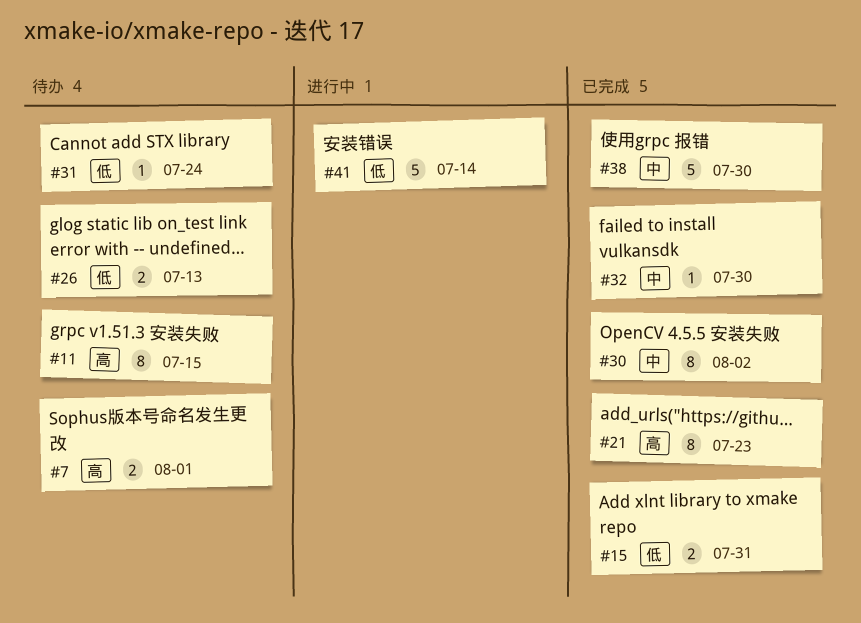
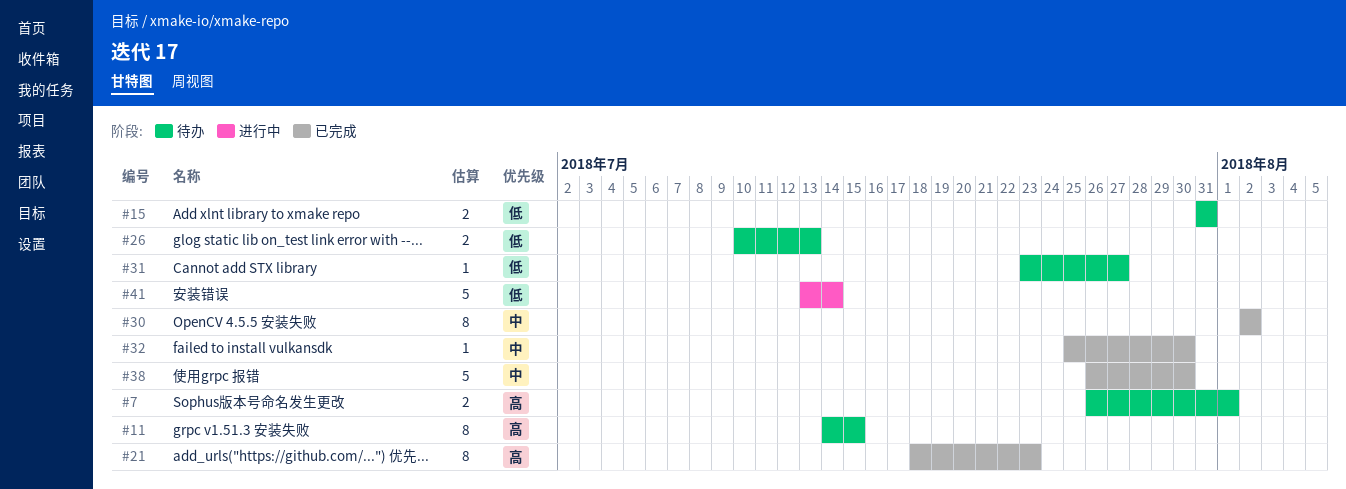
#15, status: 已完成 -> 待办
#31, due: Jul 24 -> Jul 27

